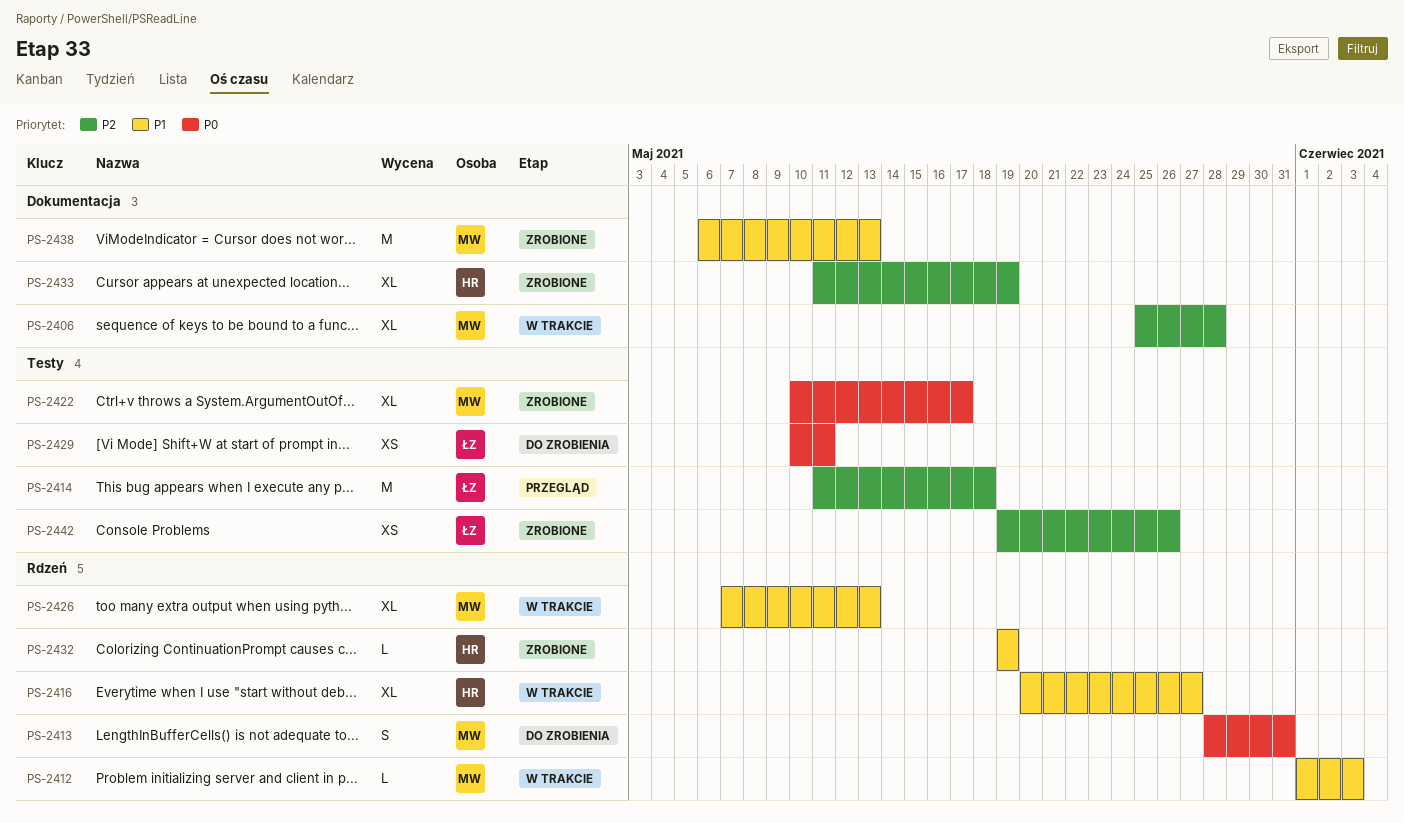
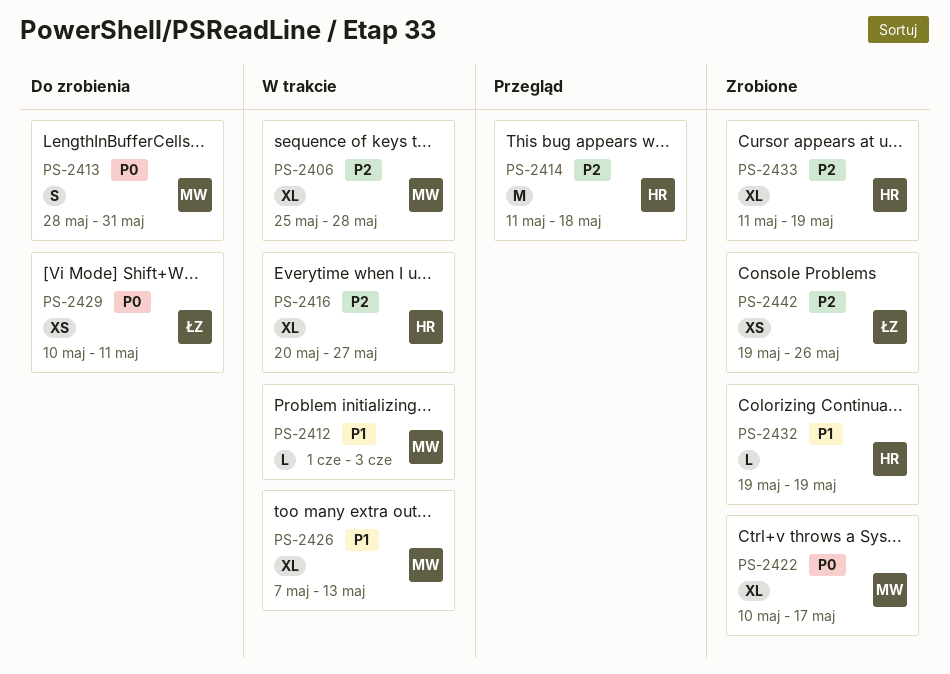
PS-2414, owner: ŁZ -> HR
PS-2416, priority: P1 -> P2
PS-2438: present -> none

